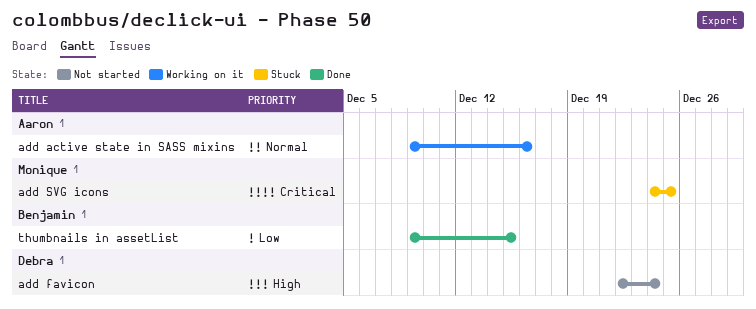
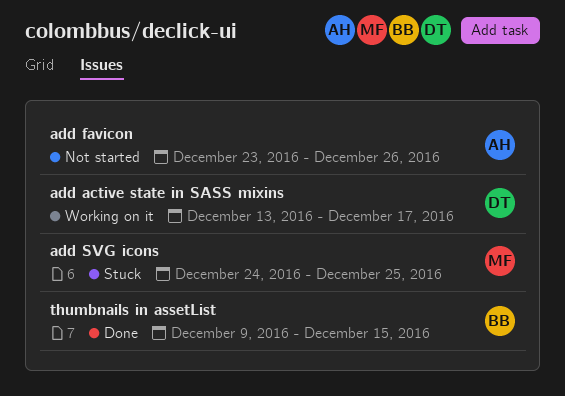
add active state in SASS mixins, owner: Aaron -> Debra
add active state in SASS mixins, start: Dec 9 -> Dec 13
add active state in SASS mixins, due: Dec 16 -> Dec 17
add favicon, owner: Debra -> Aaron
add favicon, start: Dec 22 -> Dec 23
add favicon, due: Dec 24 -> Dec 26

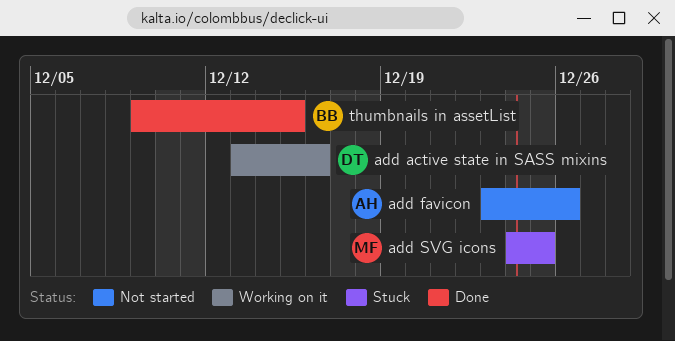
add active state in SASS mixins, due: Dec 17 -> Dec 16

